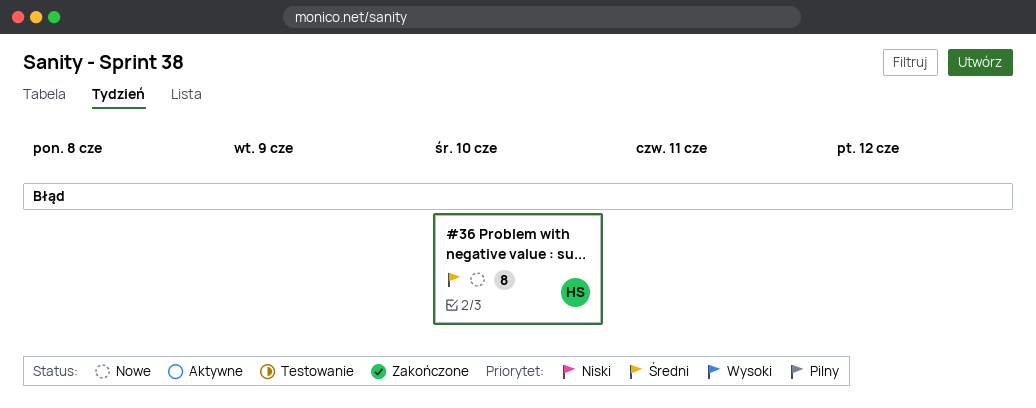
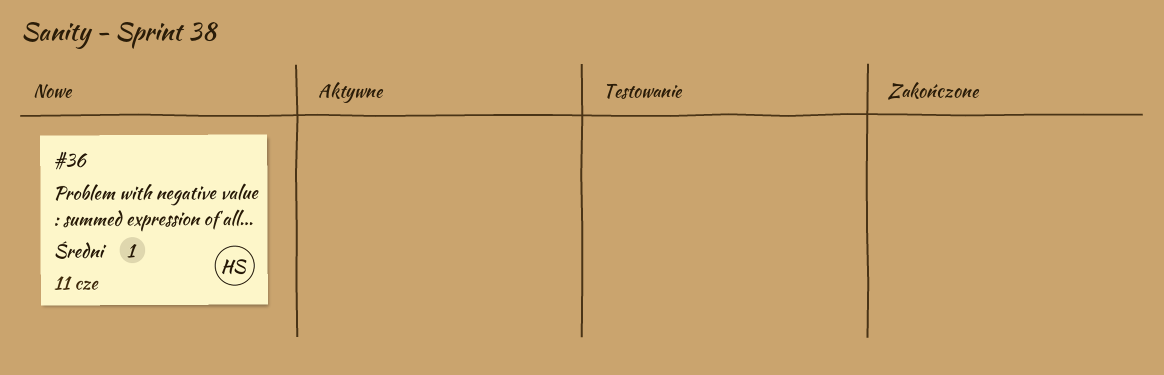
#36, estimate: 8 -> 1
#36, due: Jun 10 -> Jun 11

